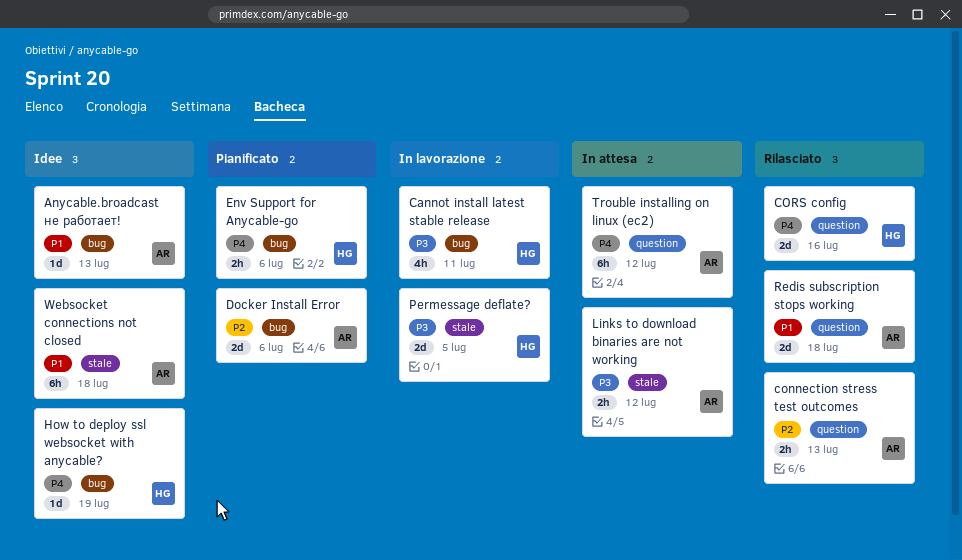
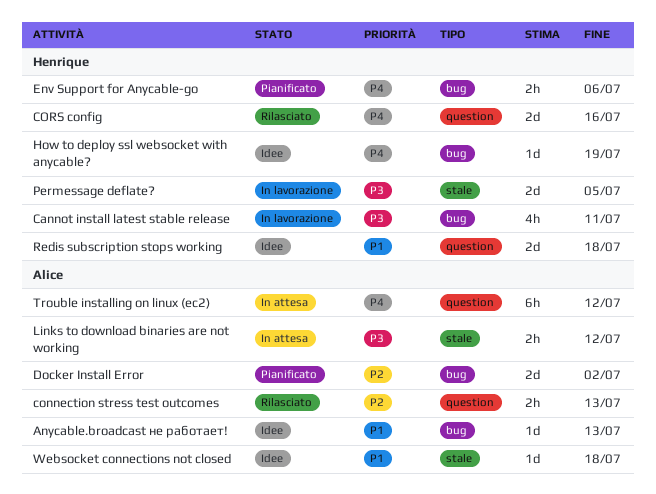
Docker Install Error, due: Jul 6 -> Jul 2
Redis subscription stops working, status: Rilasciato -> Idee
Redis subscription stops working, owner: Alice -> Henrique
Websocket connections not closed, estimate: 6h -> 1d

